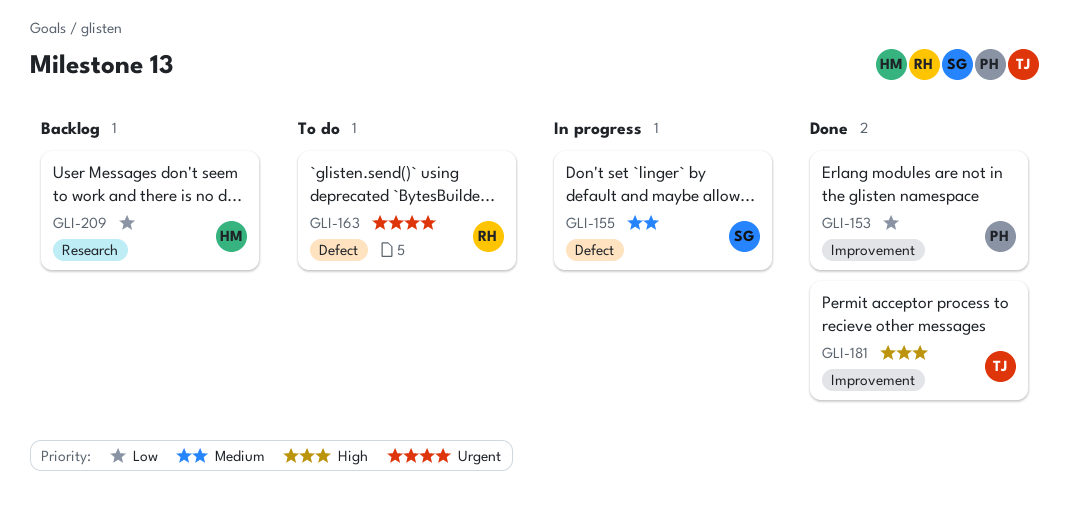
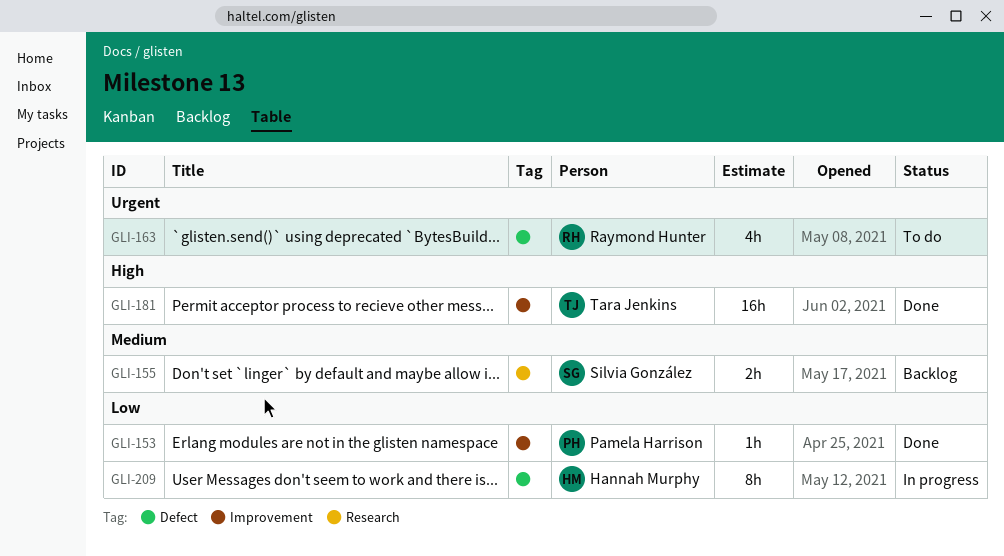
GLI-155, status: In progress -> Backlog
GLI-155, label: Defect -> Research
GLI-209, status: Backlog -> In progress
GLI-209, label: Research -> Defect

